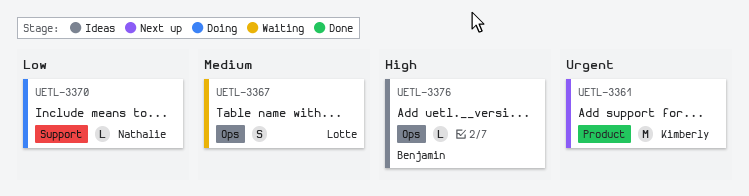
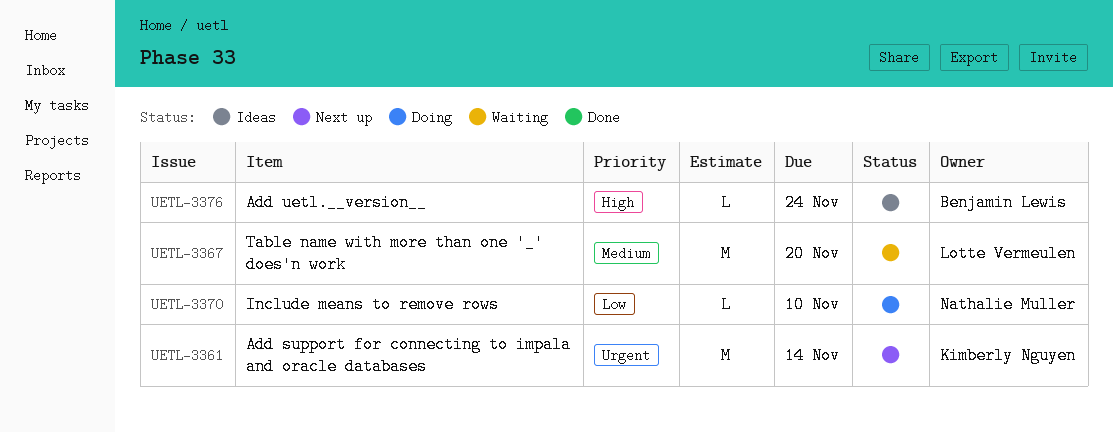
UETL-3367, estimate: S -> M

